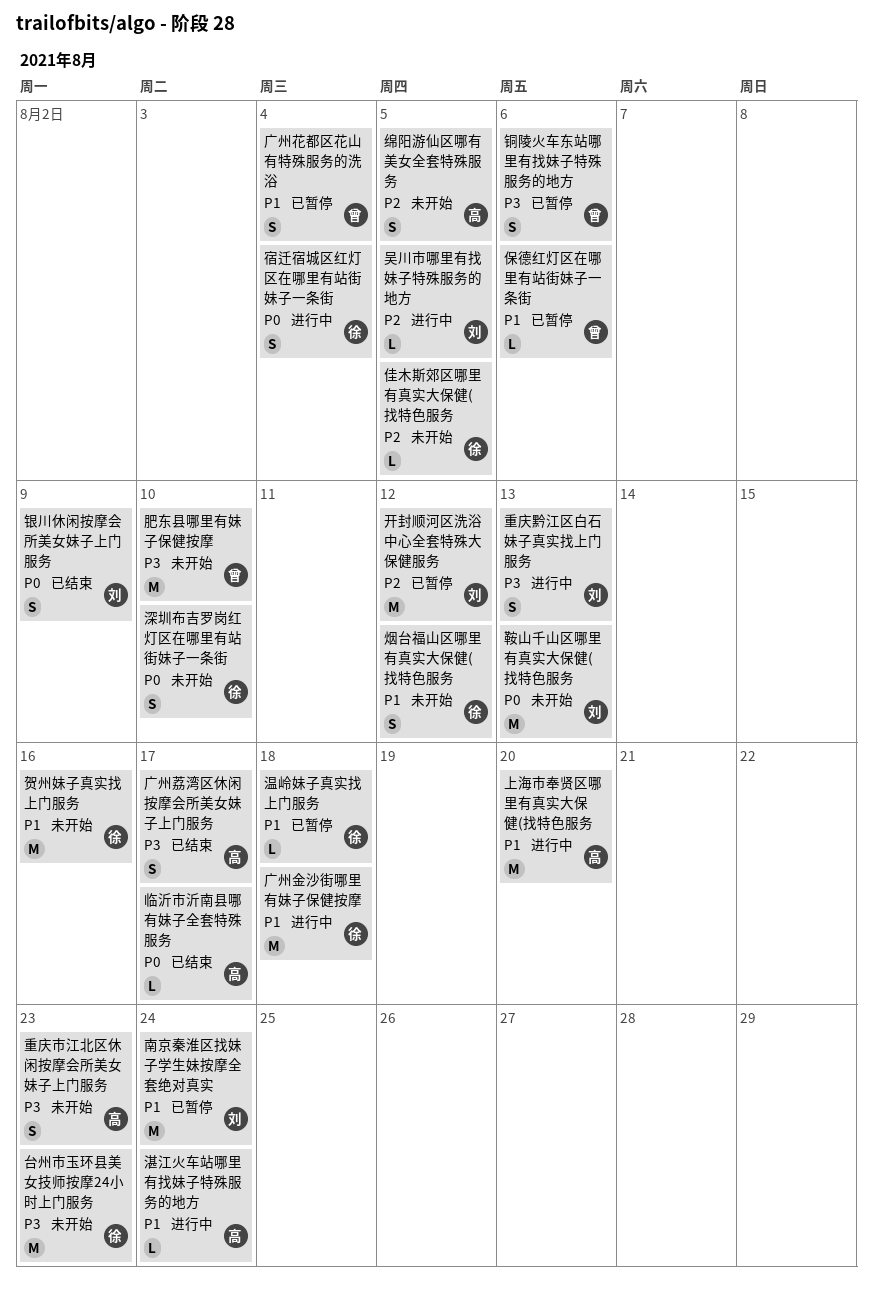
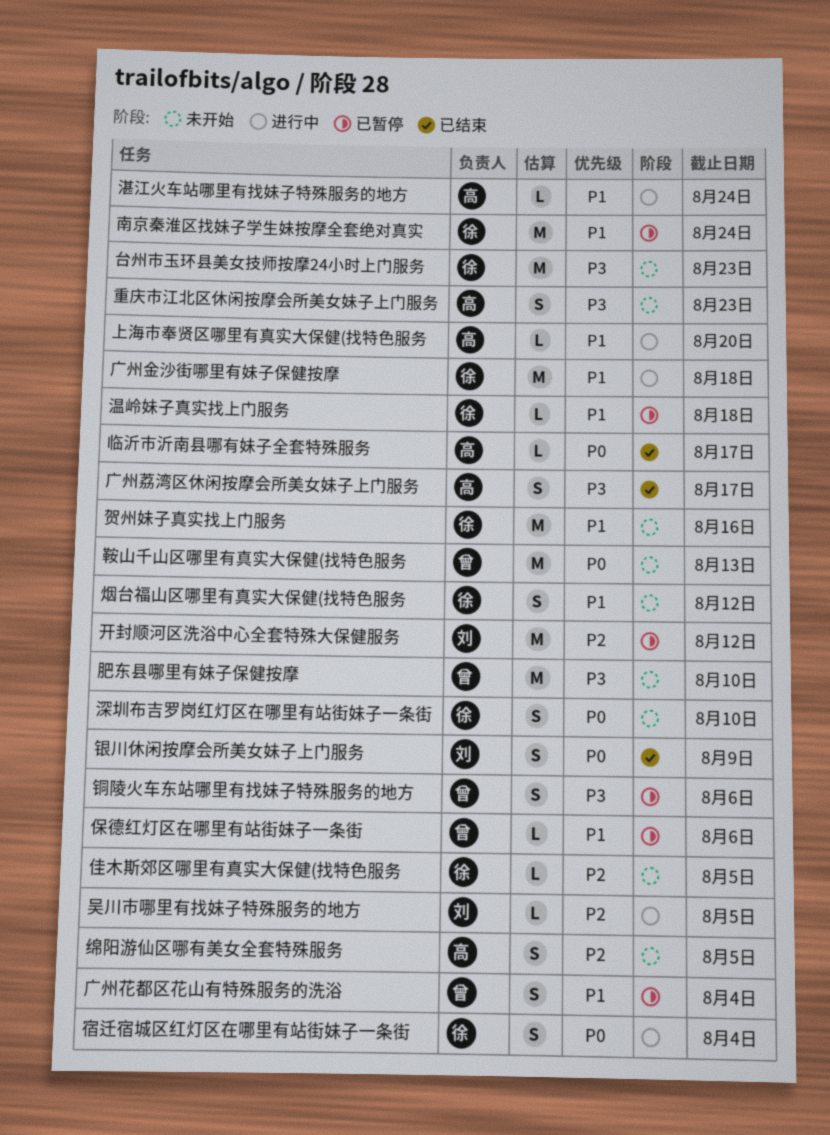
上海市奉贤区哪里有真实大保健(找特色服务, estimate: M -> L
南京秦淮区找妹子学生妹按摩全套绝对真实, owner: 刘 -> 徐
重庆黔江区白石妹子真实找上门服务: present -> none
鞍山千山区哪里有真实大保健(找特色服务, owner: 刘 -> 曾

